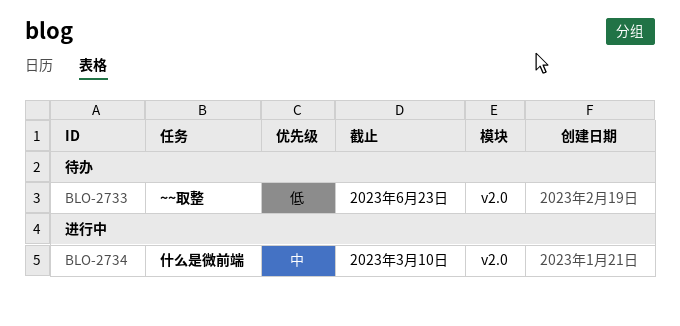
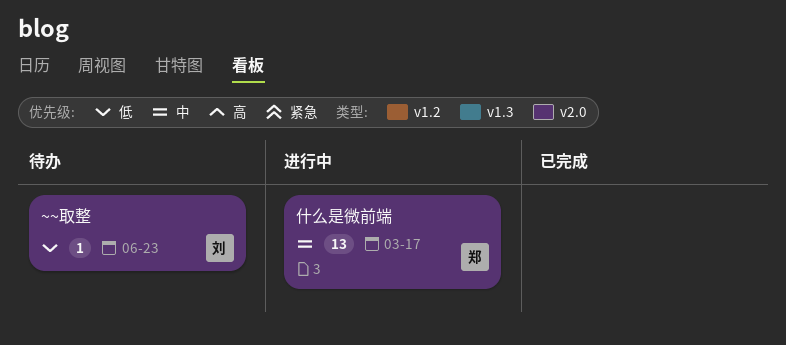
什么是微前端, due: Mar 10 -> Mar 17

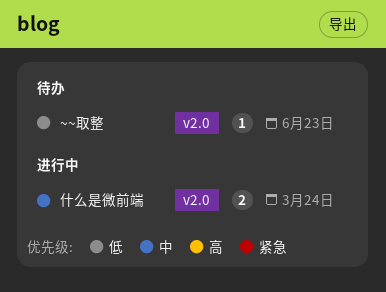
什么是微前端, estimate: 13 -> 2
什么是微前端, due: Mar 17 -> Mar 24

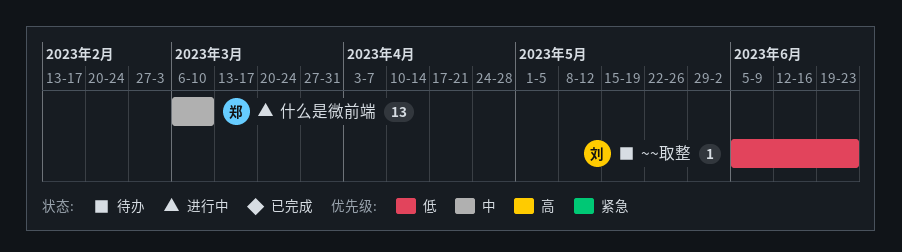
什么是微前端, estimate: 2 -> 13
什么是微前端, due: Mar 24 -> Mar 10

